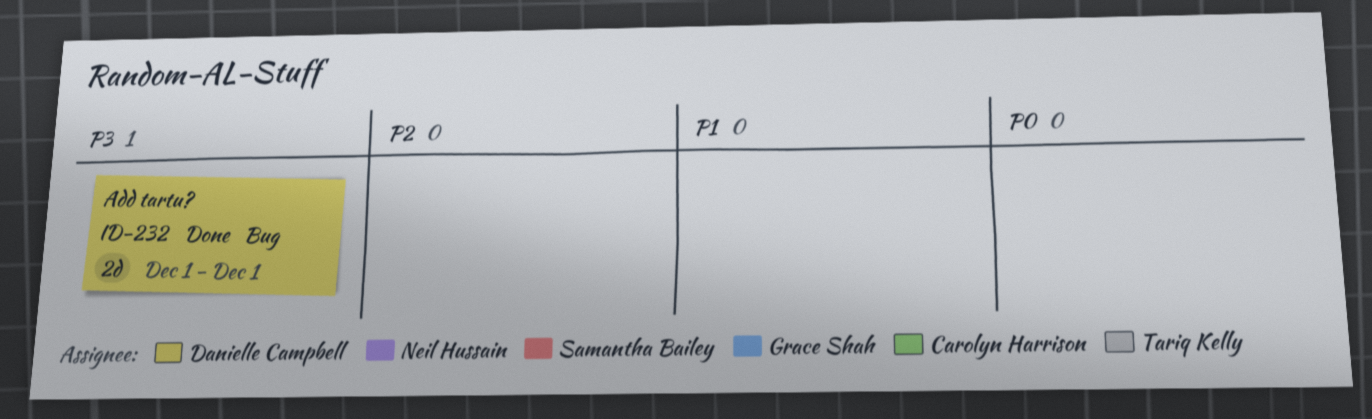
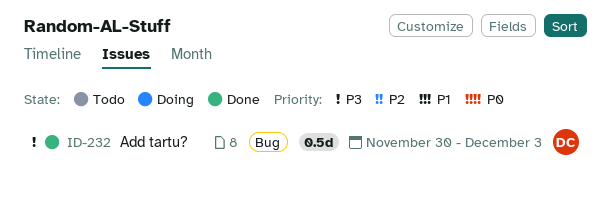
ID-232, estimate: 2d -> 0.5d
ID-232, start: Dec 1 -> Nov 30
ID-232, due: Dec 1 -> Dec 3

